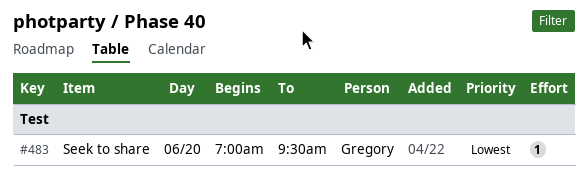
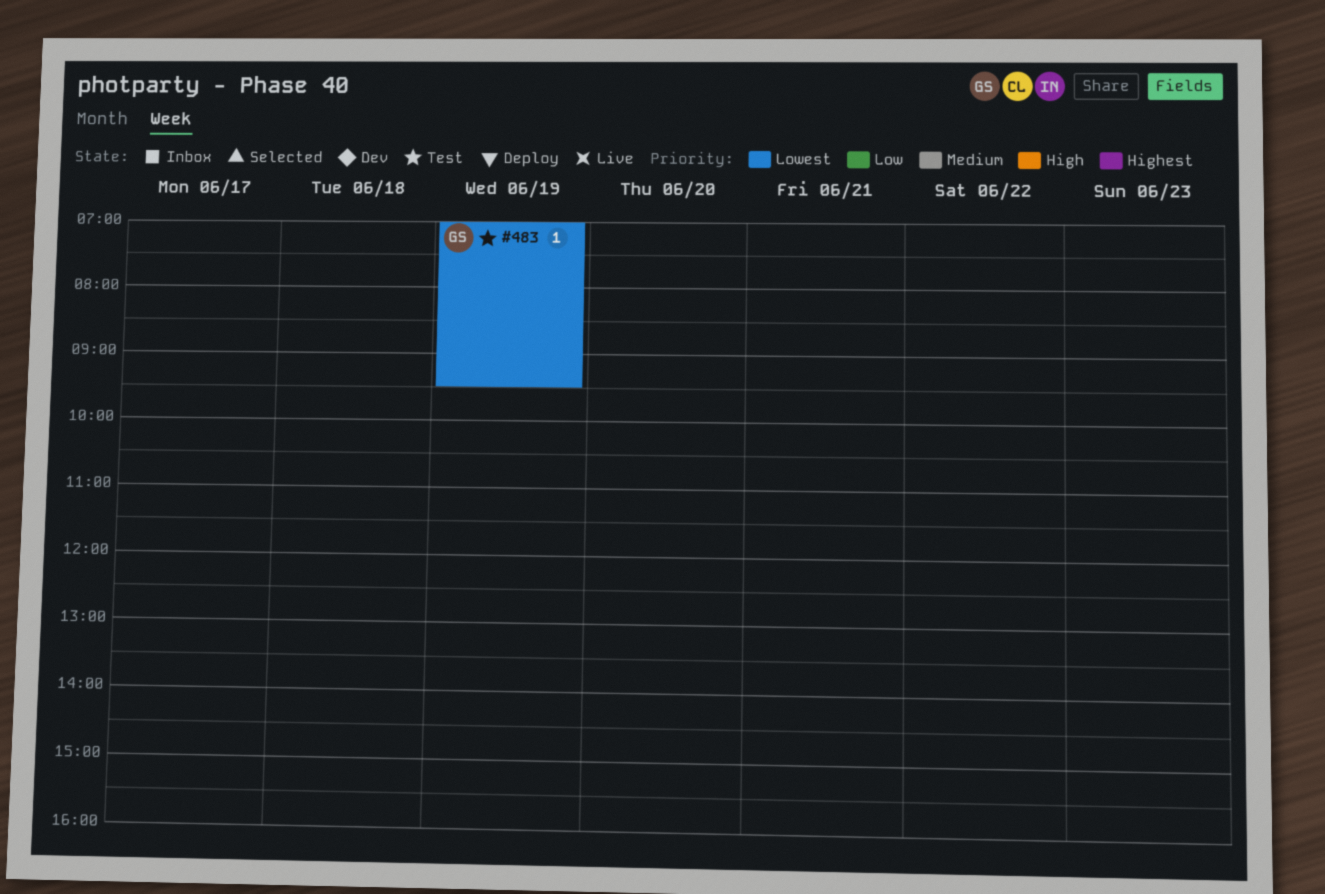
#483, day: Jun 20 -> Jun 19

